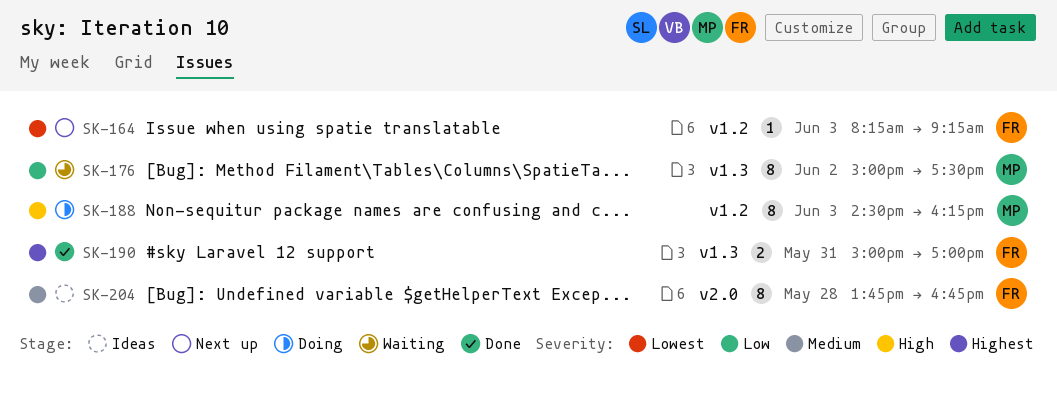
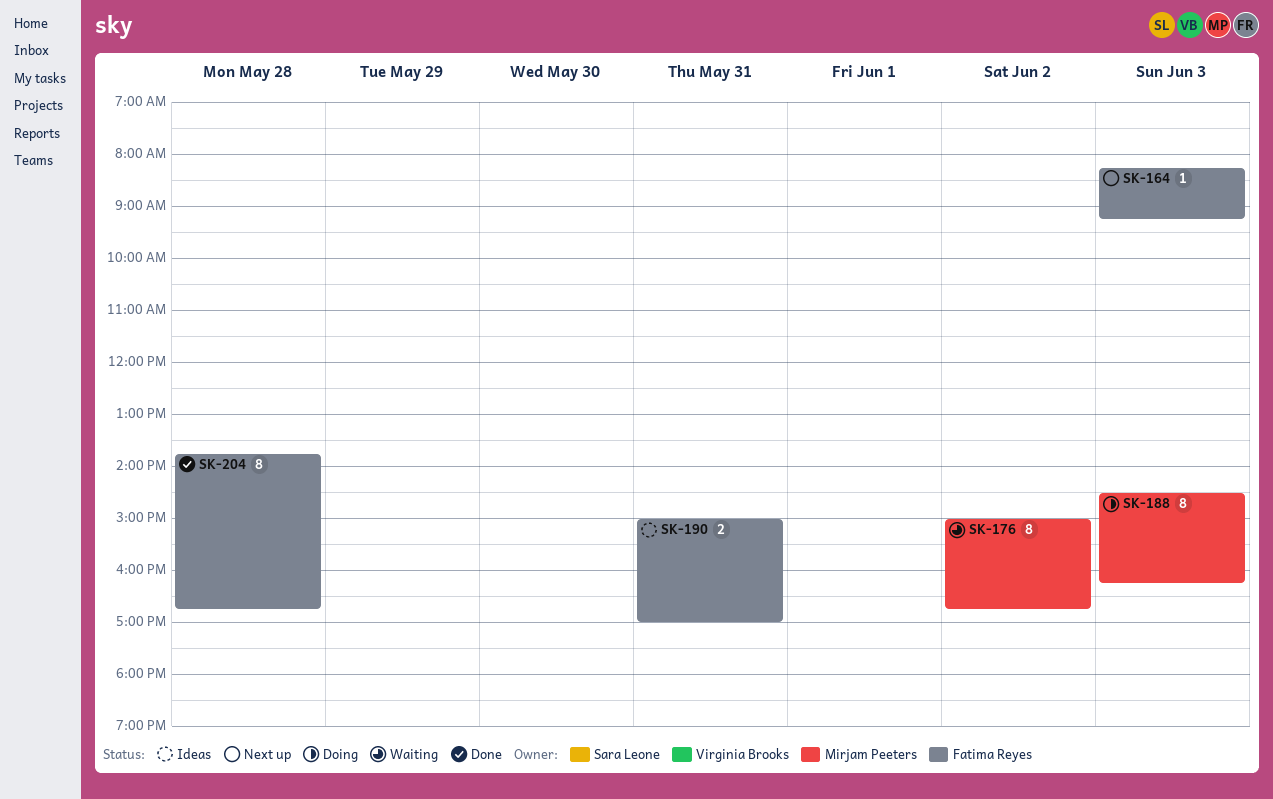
SK-176, ends: 17:30 -> 16:45
SK-190, status: Done -> Ideas
SK-204, status: Ideas -> Done

